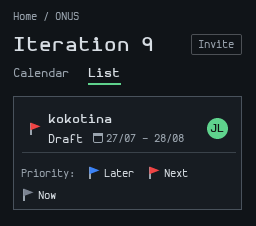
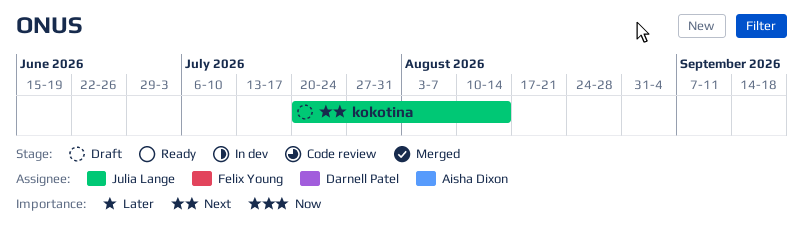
kokotina, start: Jul 27 -> Jul 20
kokotina, due: Aug 28 -> Aug 14

